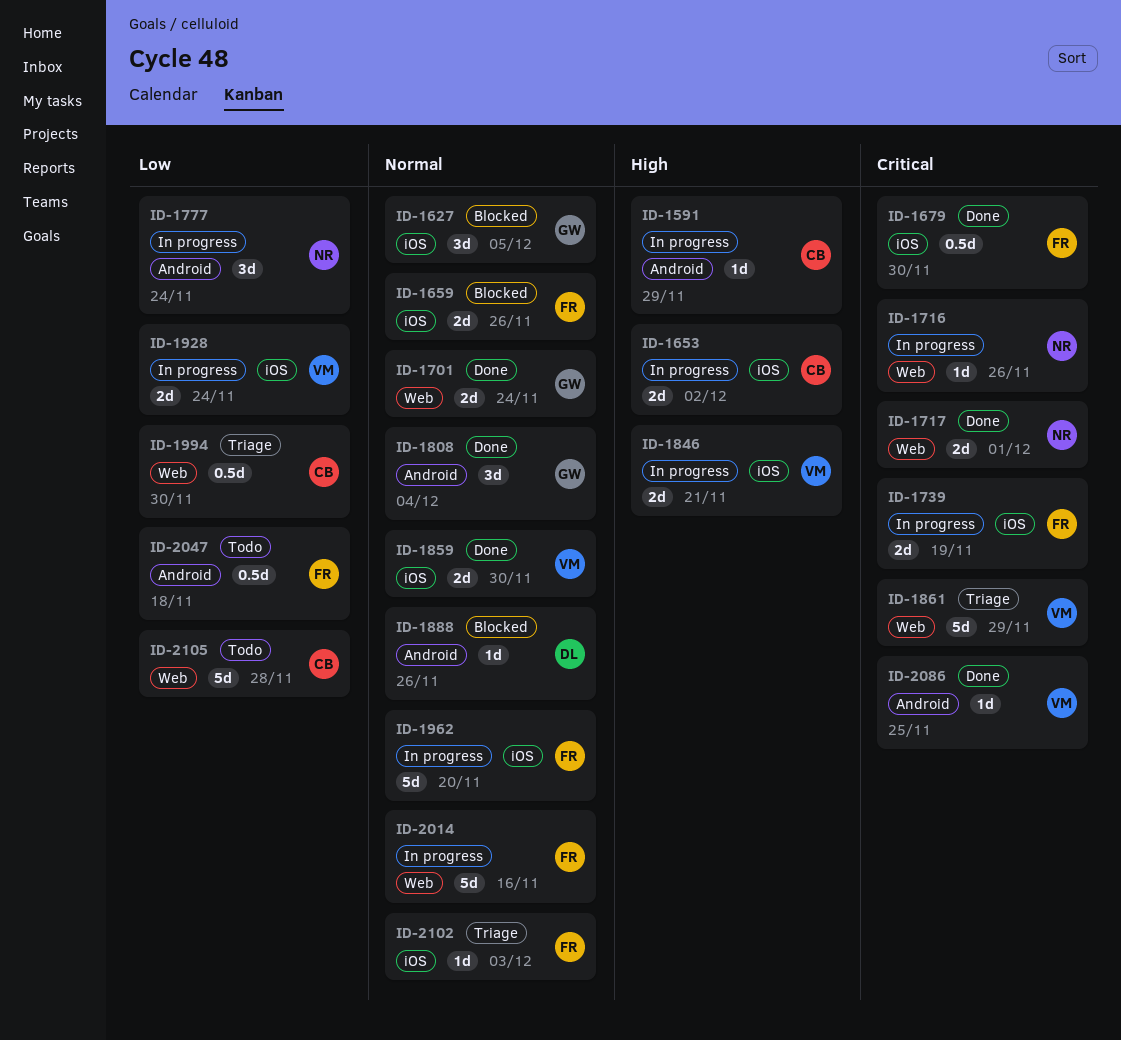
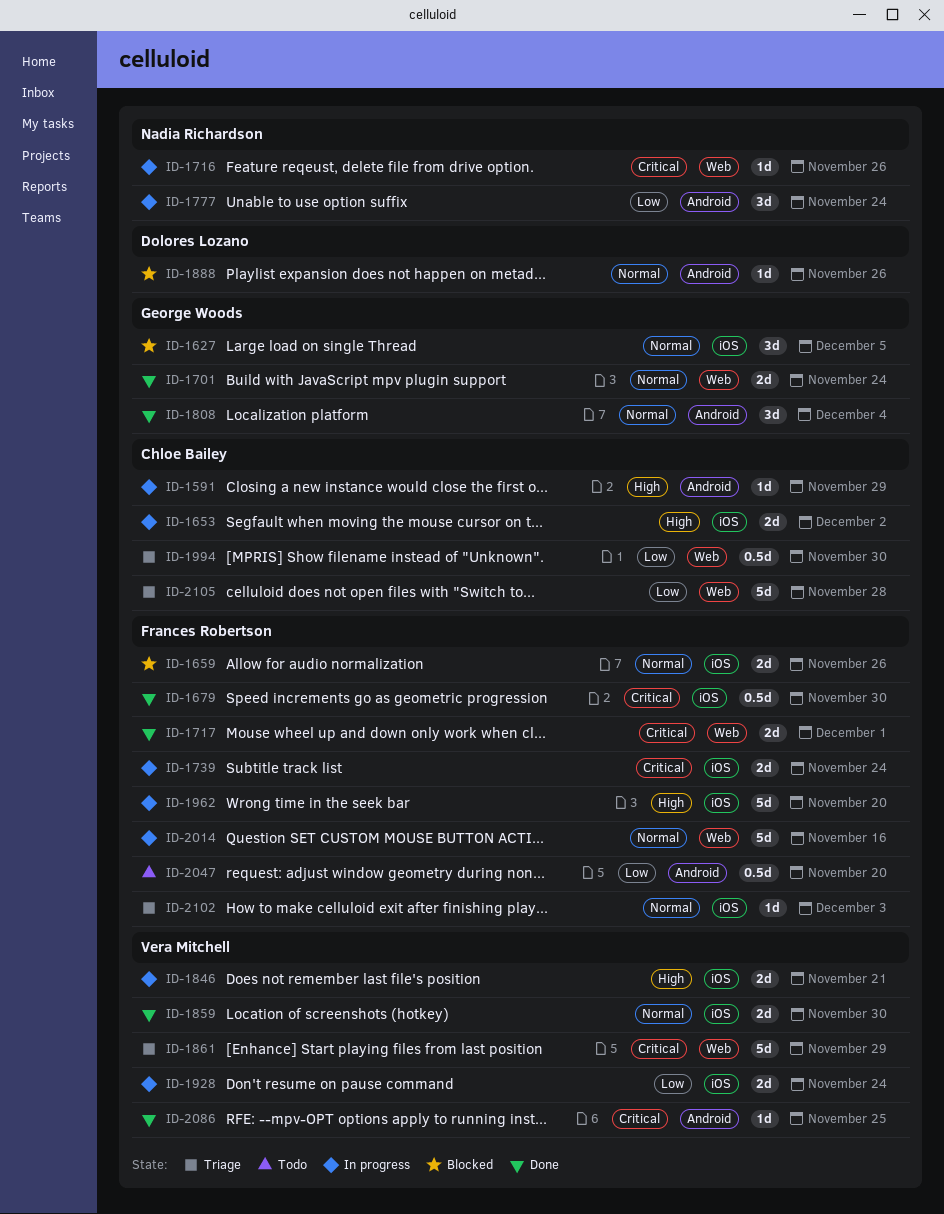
ID-1717, owner: Nadia Richardson -> Frances Robertson
ID-1739, due: Nov 19 -> Nov 24
ID-1962, priority: Normal -> High
ID-2047, due: Nov 18 -> Nov 20
ID-2105, status: Todo -> Triage

